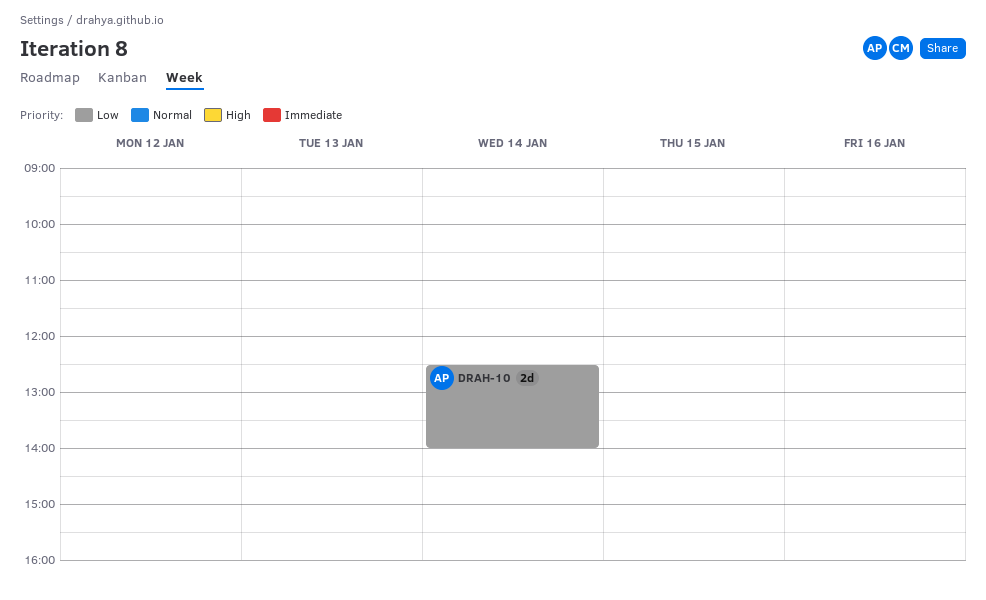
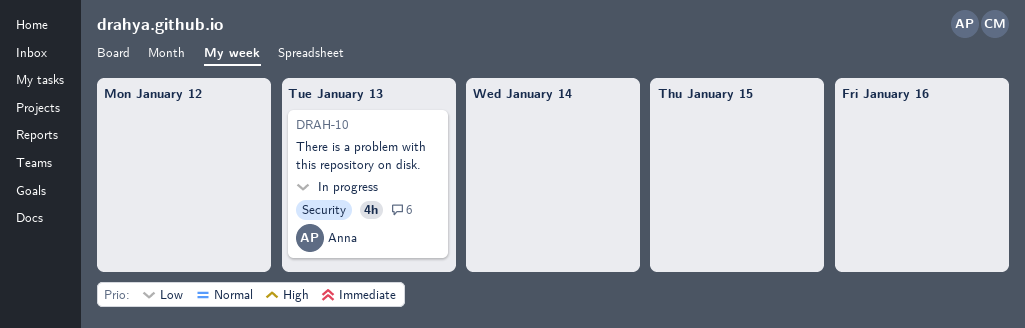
DRAH-10, estimate: 2d -> 4h
DRAH-10, day: Jan 14 -> Jan 13

